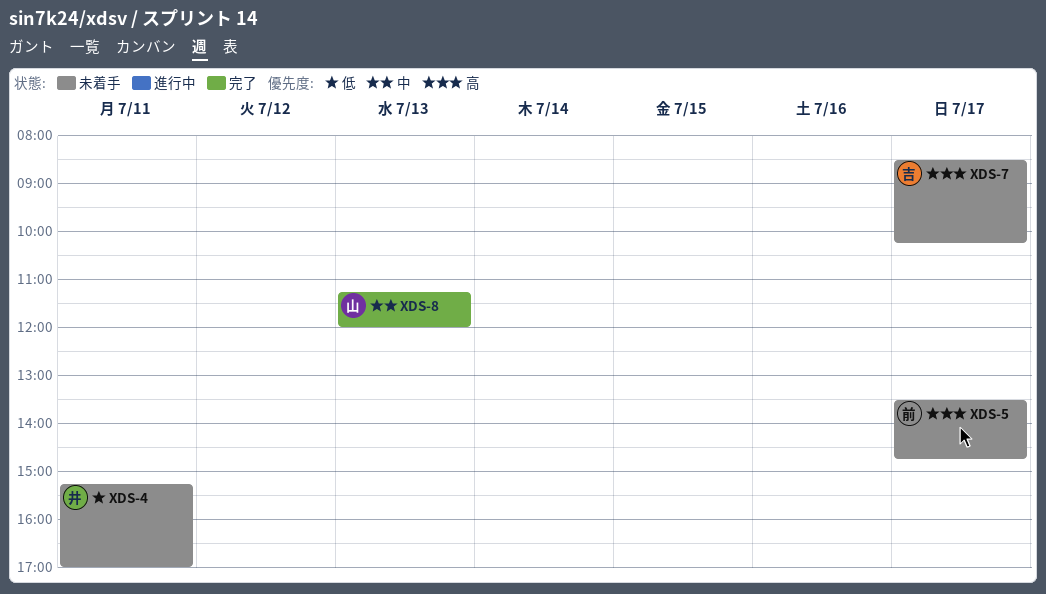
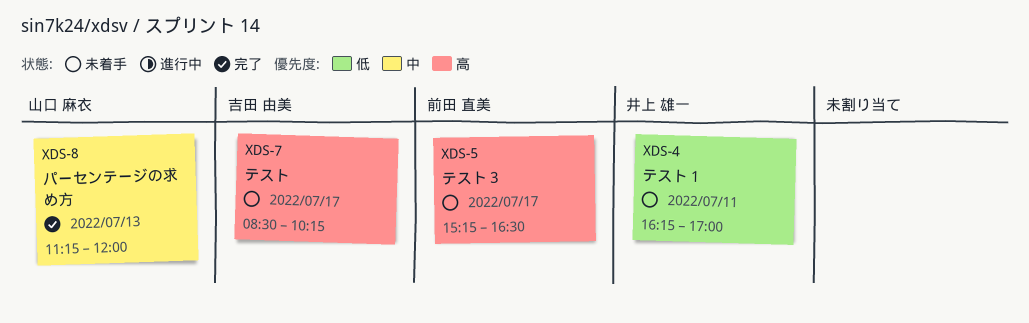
XDS-4, begins: 15:15 -> 16:15
XDS-5, begins: 13:30 -> 15:15
XDS-5, ends: 14:45 -> 16:30

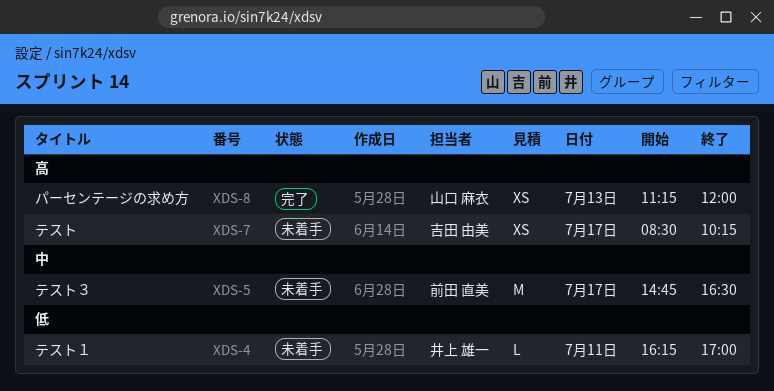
XDS-5, priority: 高 -> 中
XDS-5, begins: 15:15 -> 14:45
XDS-8, priority: 中 -> 高

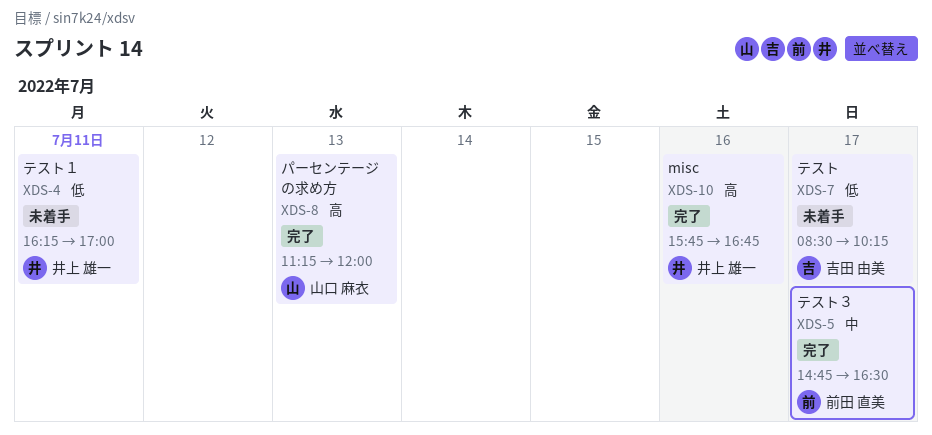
XDS-5, status: 未着手 -> 完了
XDS-7, priority: 高 -> 低
XDS-10: none -> present

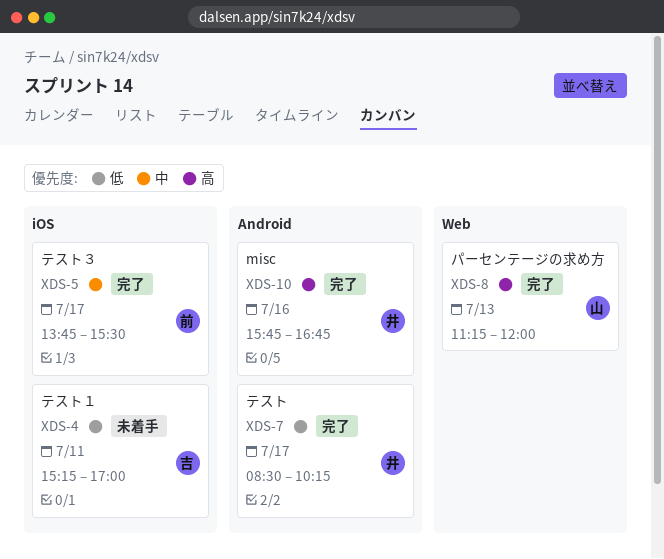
XDS-4, owner: 井上 雄一 -> 吉田 由美
XDS-4, begins: 16:15 -> 15:15
XDS-5, begins: 14:45 -> 13:45
XDS-5, ends: 16:30 -> 15:30
XDS-7, status: 未着手 -> 完了
XDS-7, owner: 吉田 由美 -> 井上 雄一

